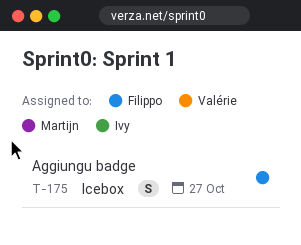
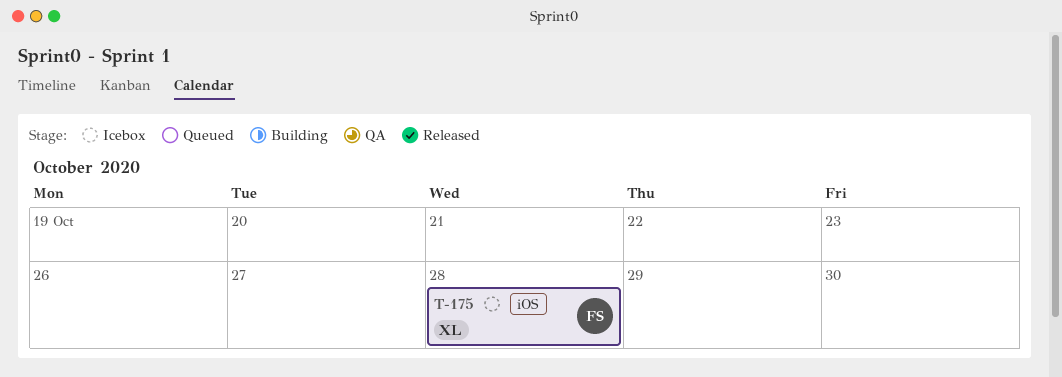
T-175, estimate: S -> XL
T-175, due: Oct 27 -> Oct 28

